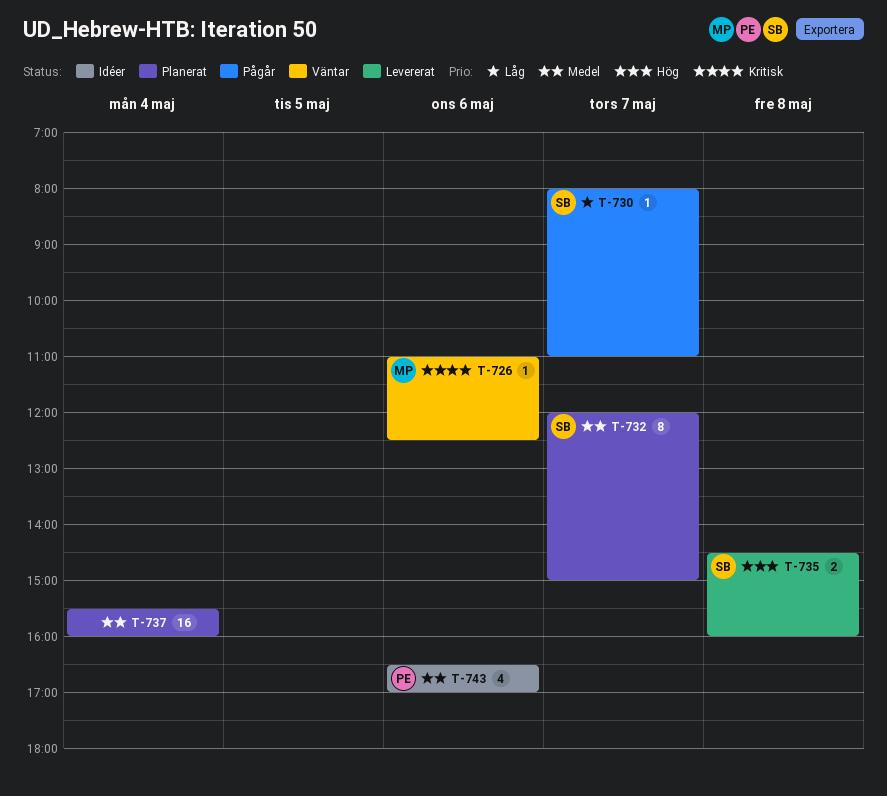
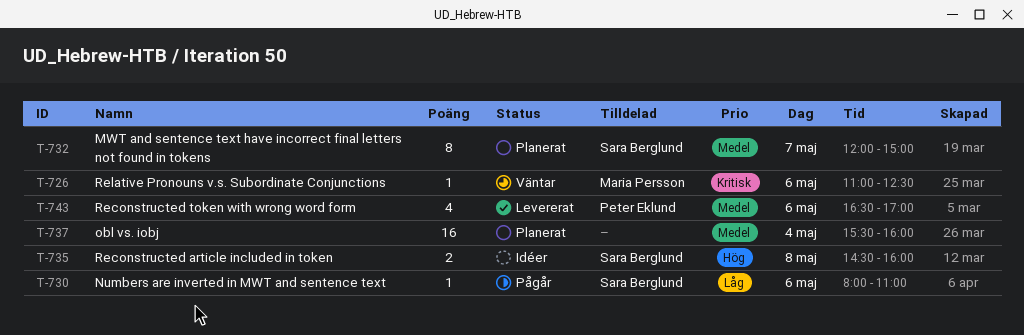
T-730, day: May 7 -> May 6
T-735, status: Levererat -> Idéer
T-743, status: Idéer -> Levererat

